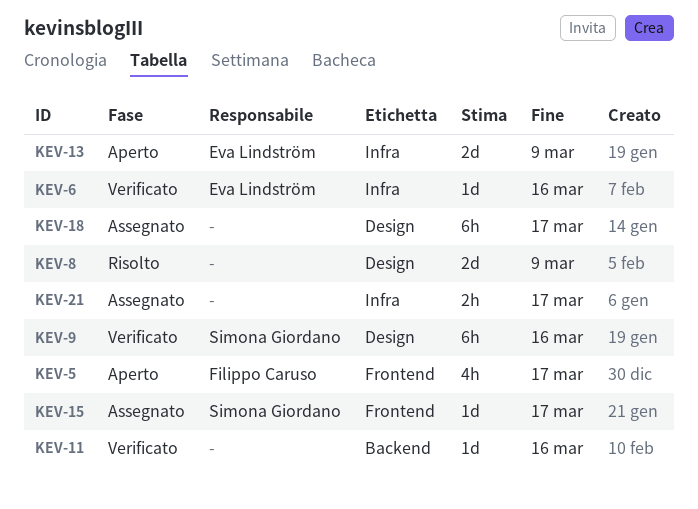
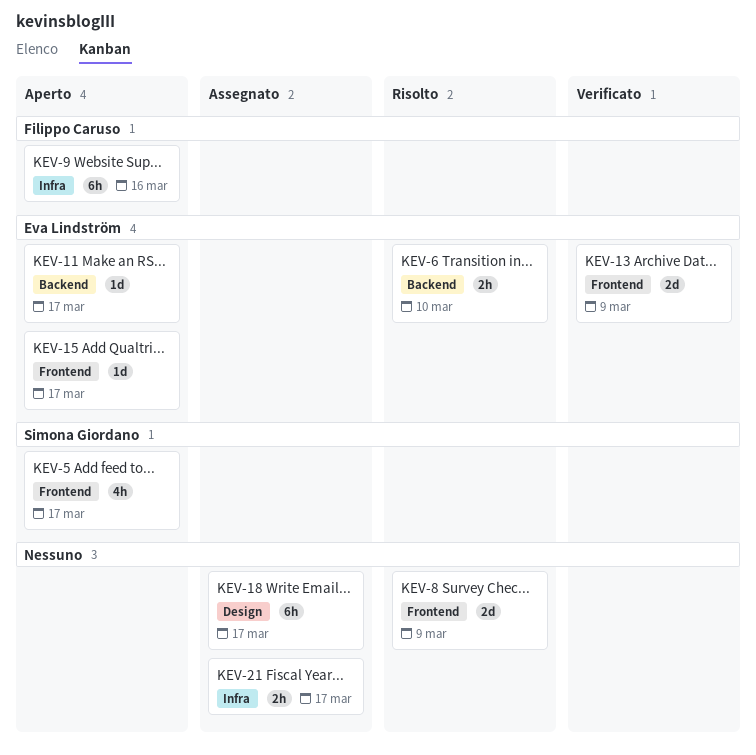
KEV-5, owner: Filippo Caruso -> Simona Giordano
KEV-6, status: Verificato -> Risolto
KEV-6, label: Infra -> Backend
KEV-6, estimate: 1d -> 2h
KEV-6, due: Mar 16 -> Mar 10
KEV-8, label: Design -> Frontend
KEV-9, status: Verificato -> Aperto
KEV-9, owner: Simona Giordano -> Filippo Caruso
KEV-9, label: Design -> Infra
KEV-11, status: Verificato -> Aperto
KEV-11, owner: none -> Eva Lindström
KEV-11, due: Mar 16 -> Mar 17
KEV-13, status: Aperto -> Verificato
KEV-13, label: Infra -> Frontend
KEV-15, status: Assegnato -> Aperto
KEV-15, owner: Simona Giordano -> Eva Lindström

